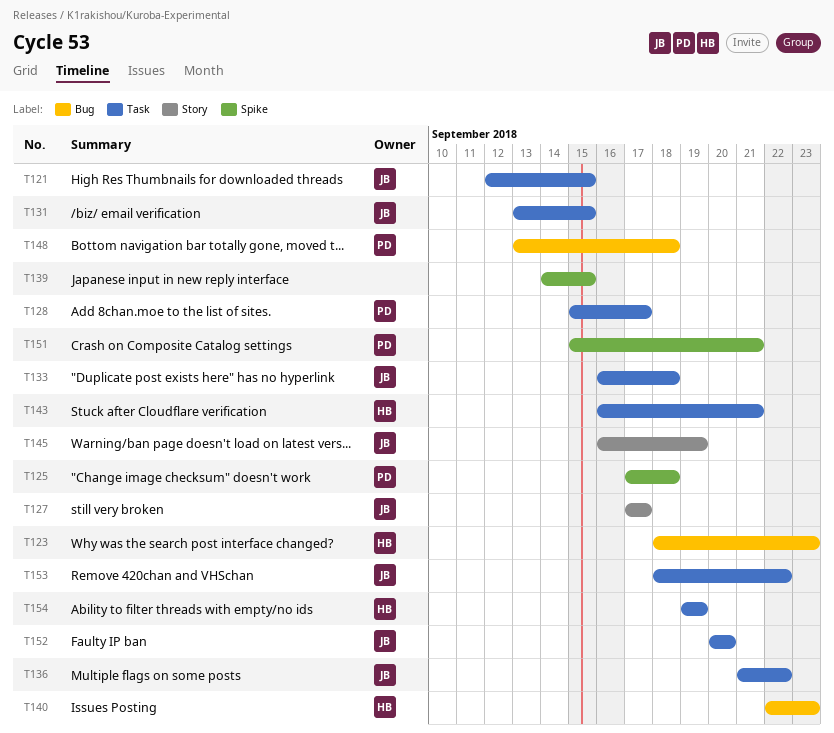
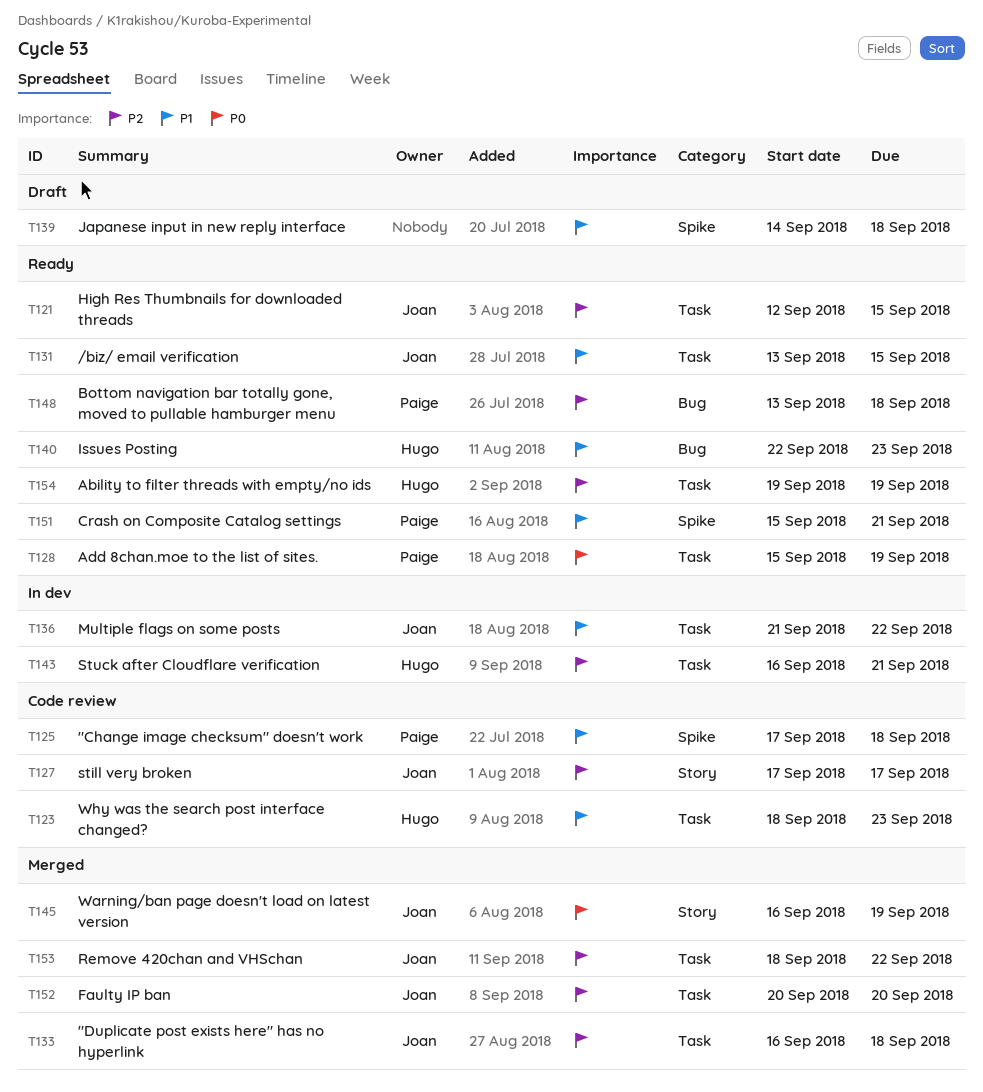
T123, label: Bug -> Task
T128, due: Sep 17 -> Sep 19
T139, due: Sep 15 -> Sep 18

